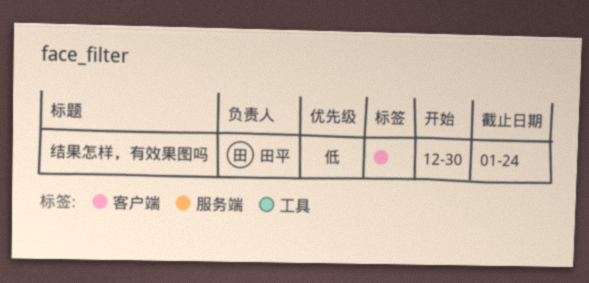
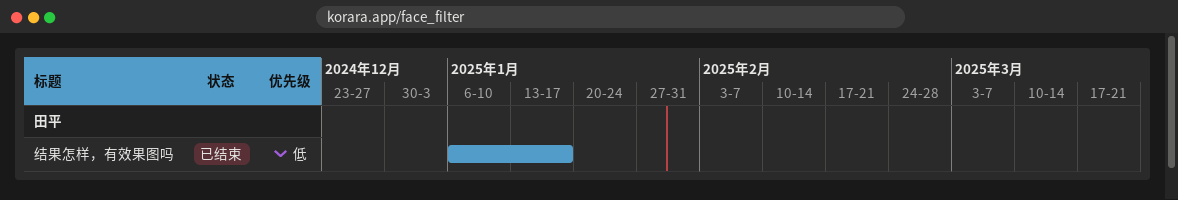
结果怎样，有效果图吗, start: Dec 30 -> Jan 6
结果怎样，有效果图吗, due: Jan 24 -> Jan 17

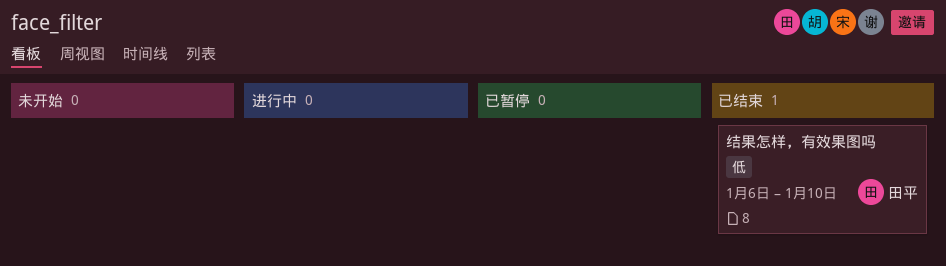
结果怎样，有效果图吗, due: Jan 17 -> Jan 10

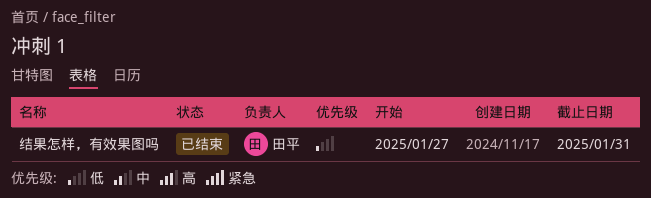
结果怎样，有效果图吗, start: Jan 6 -> Jan 27
结果怎样，有效果图吗, due: Jan 10 -> Jan 31

